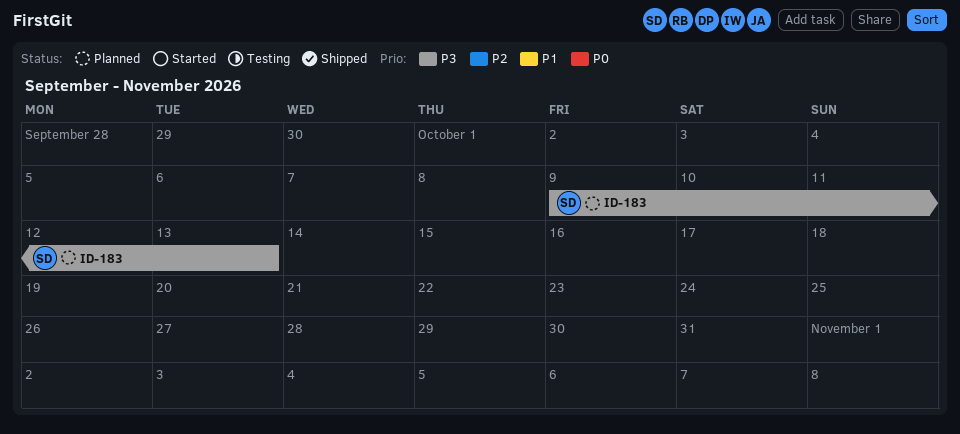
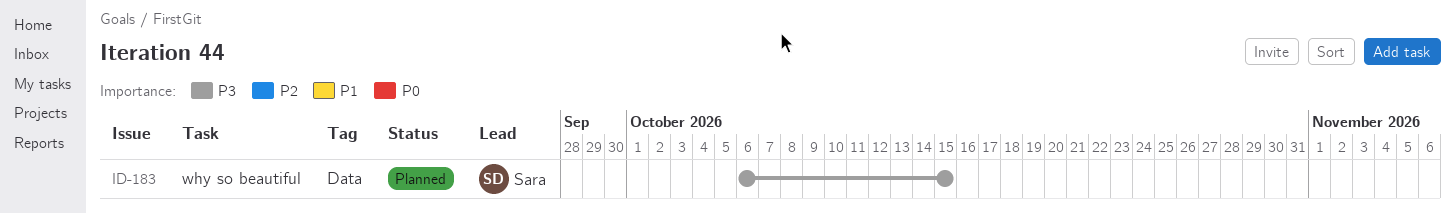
ID-183, start: Oct 9 -> Oct 6
ID-183, due: Oct 13 -> Oct 15

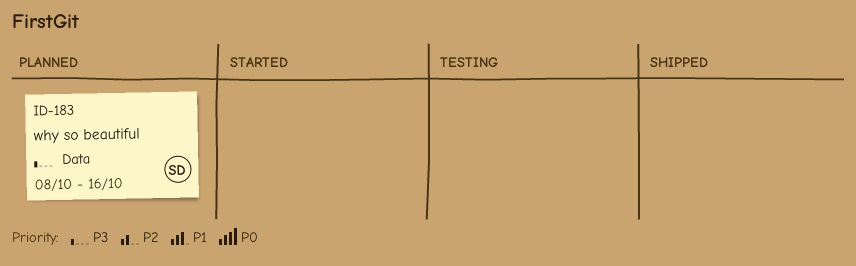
ID-183, start: Oct 6 -> Oct 8
ID-183, due: Oct 15 -> Oct 16

